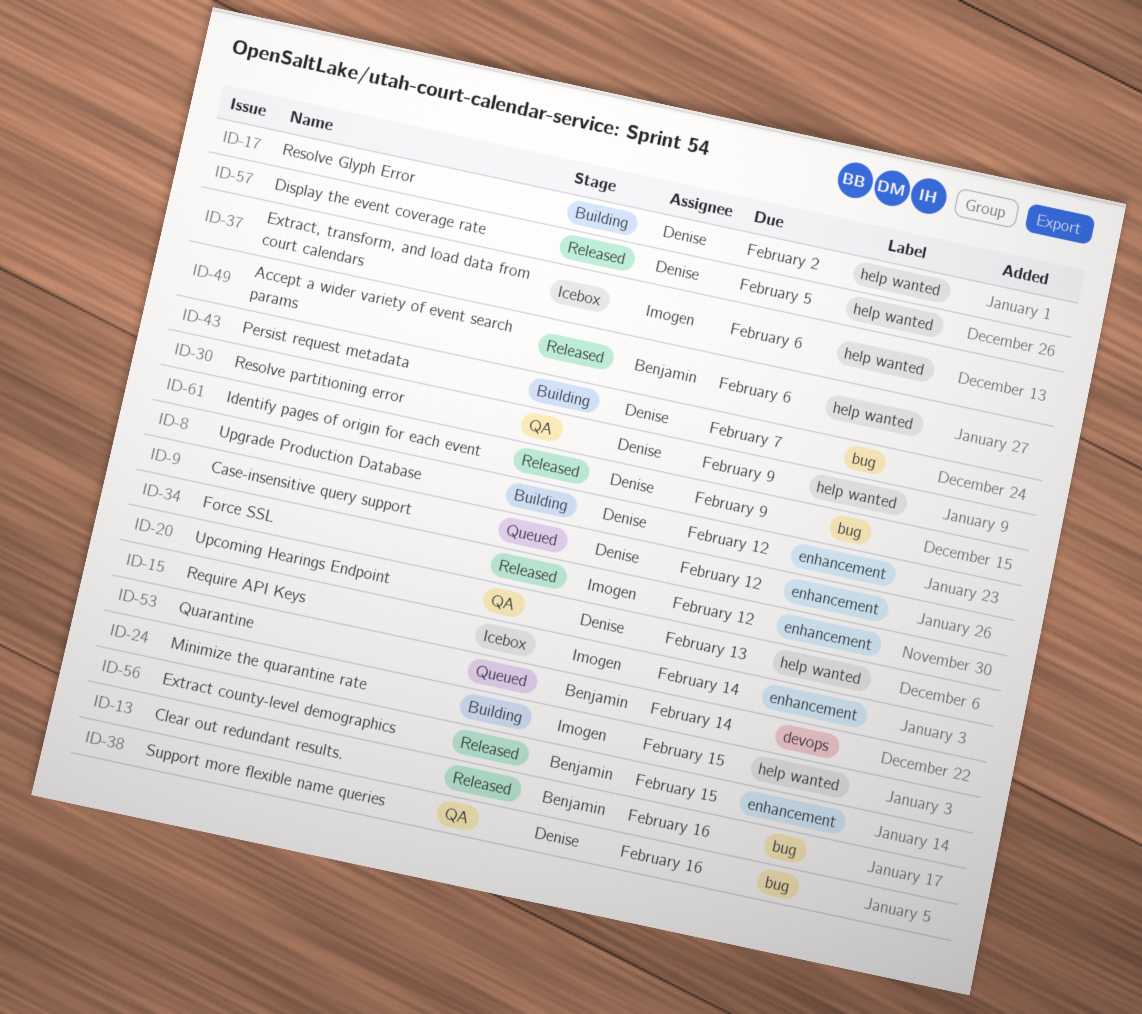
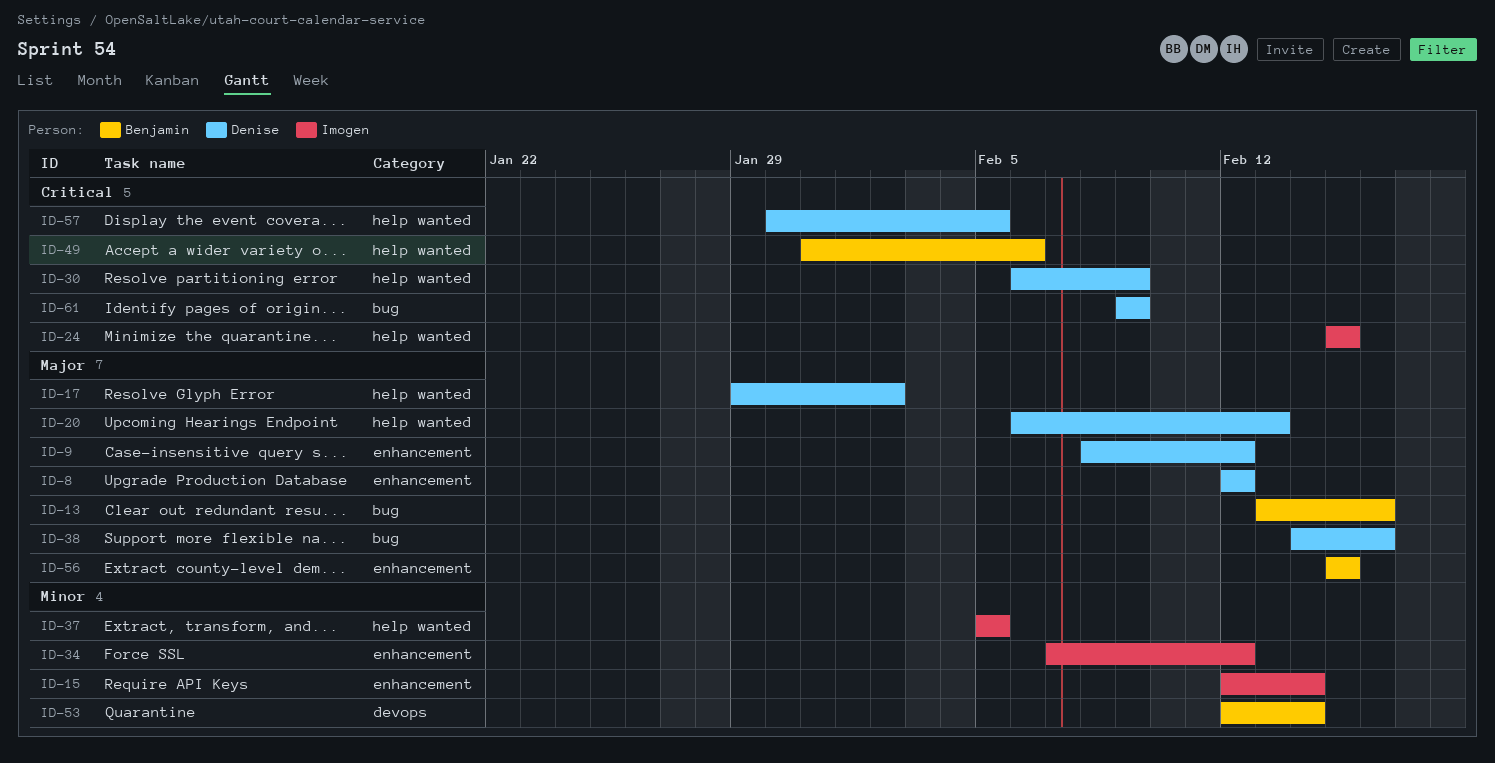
ID-37, due: Feb 6 -> Feb 5
ID-43: present -> none

